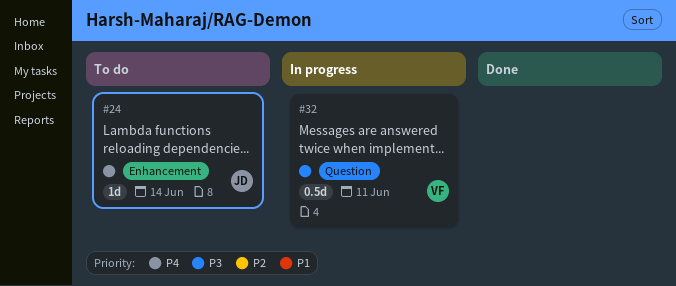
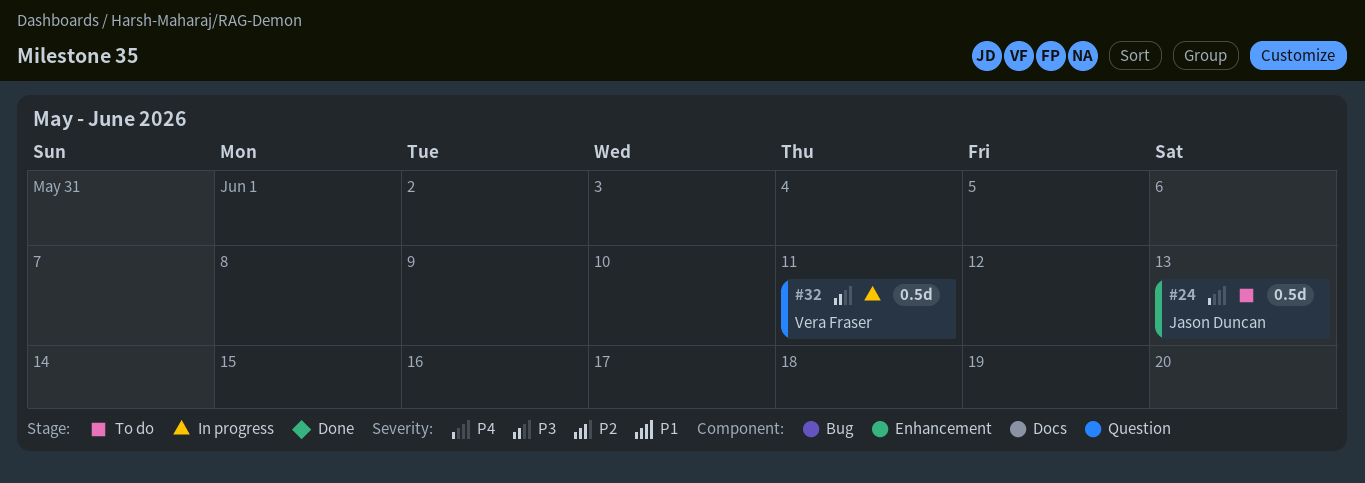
#24, estimate: 1d -> 0.5d
#24, due: Jun 14 -> Jun 13

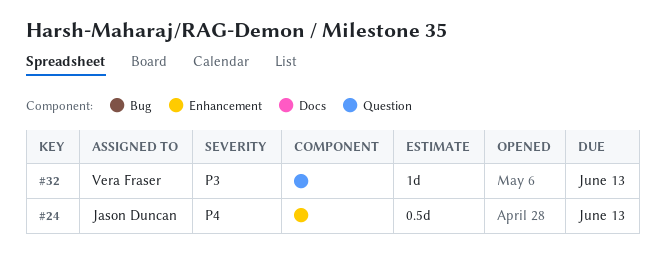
#32, estimate: 0.5d -> 1d
#32, due: Jun 11 -> Jun 13

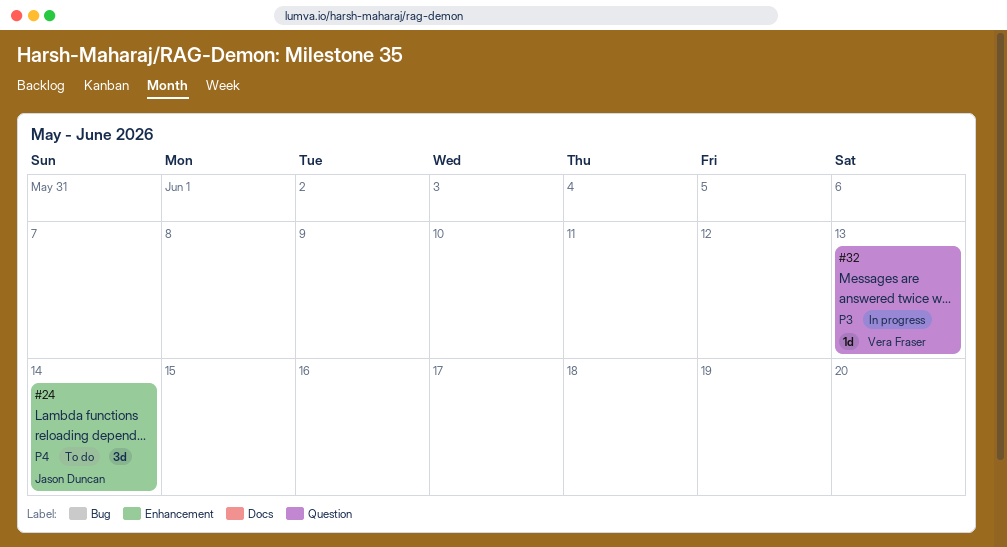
#24, estimate: 0.5d -> 3d
#24, due: Jun 13 -> Jun 14

